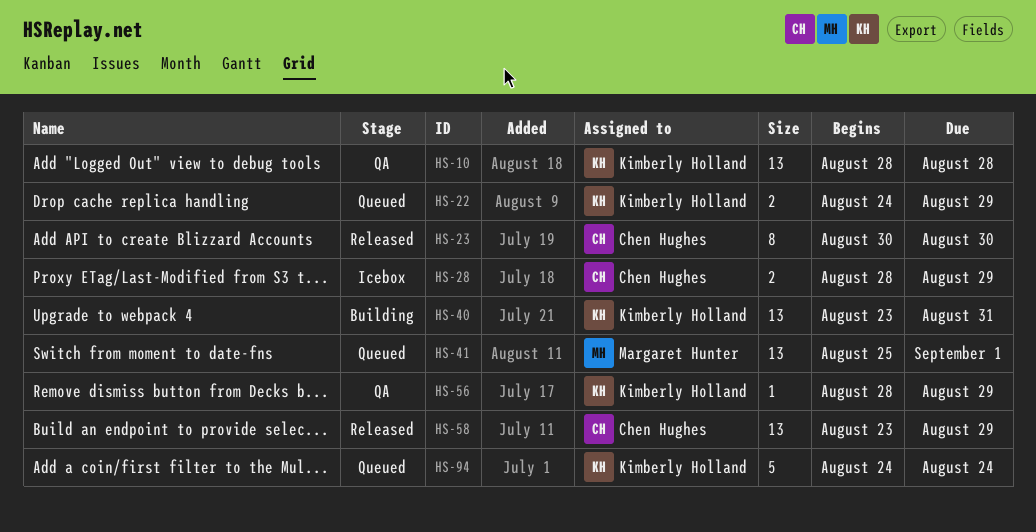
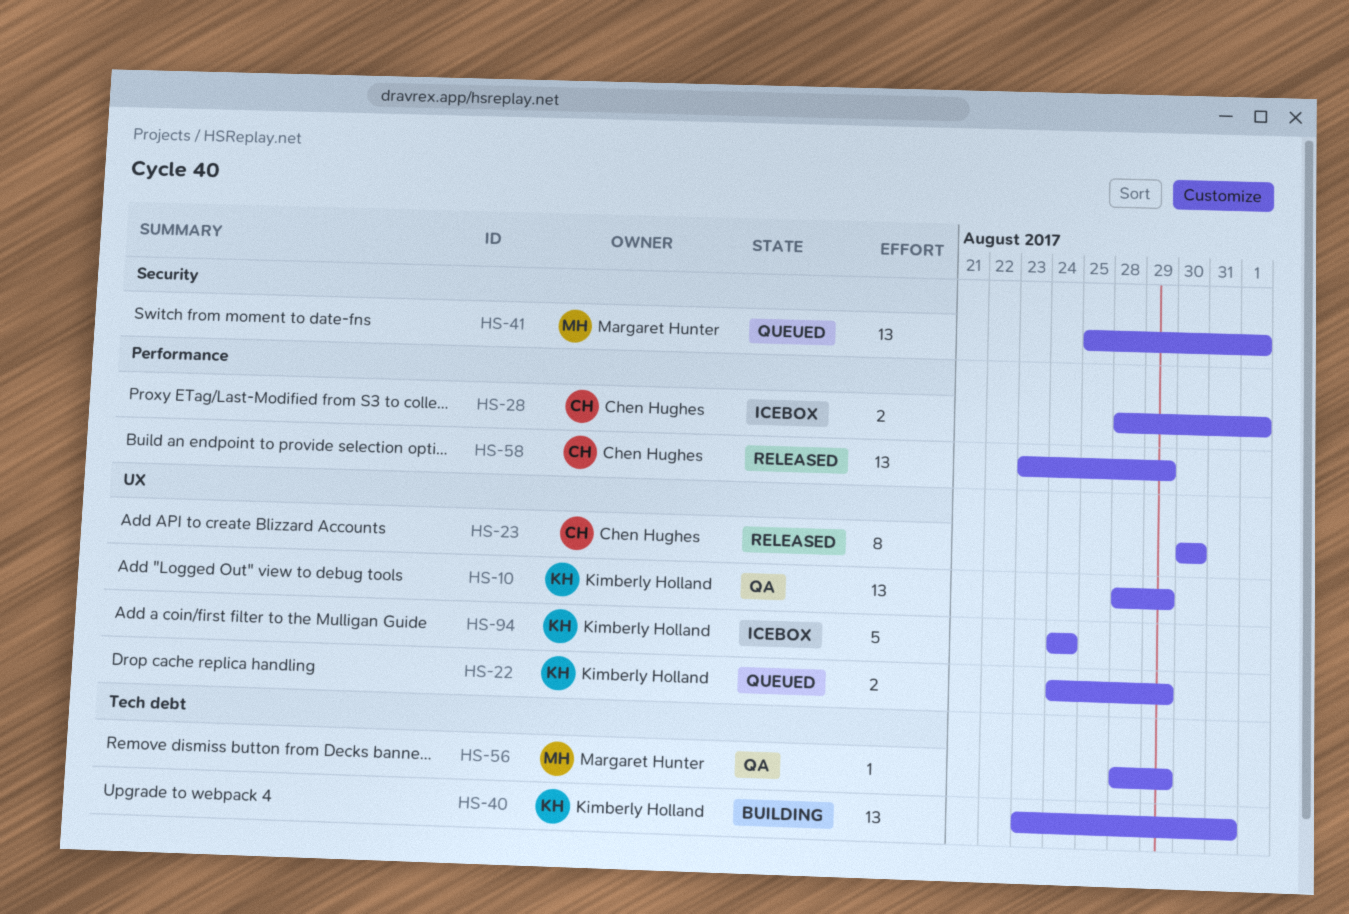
HS-10, due: Aug 28 -> Aug 29
HS-28, due: Aug 29 -> Sep 1
HS-56, owner: Kimberly Holland -> Margaret Hunter
HS-94, status: Queued -> Icebox

